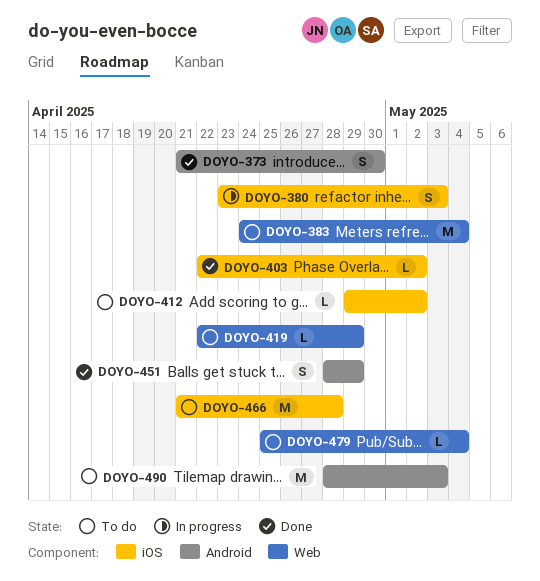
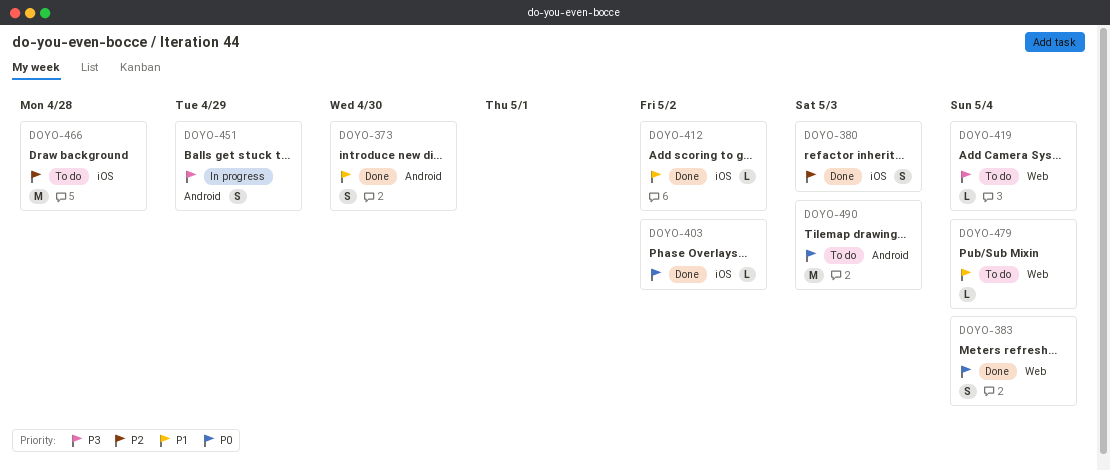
DOYO-380, status: In progress -> Done
DOYO-383, status: To do -> Done
DOYO-383, estimate: M -> S
DOYO-412, status: To do -> Done
DOYO-419, due: Apr 29 -> May 4
DOYO-451, status: Done -> In progress

